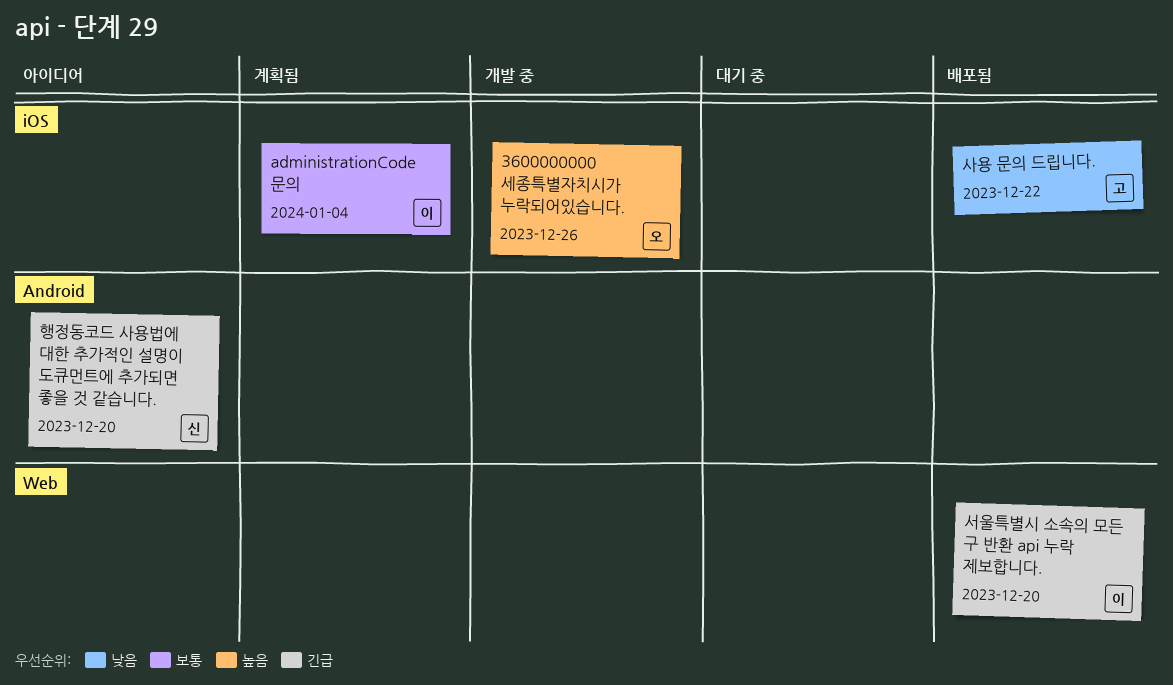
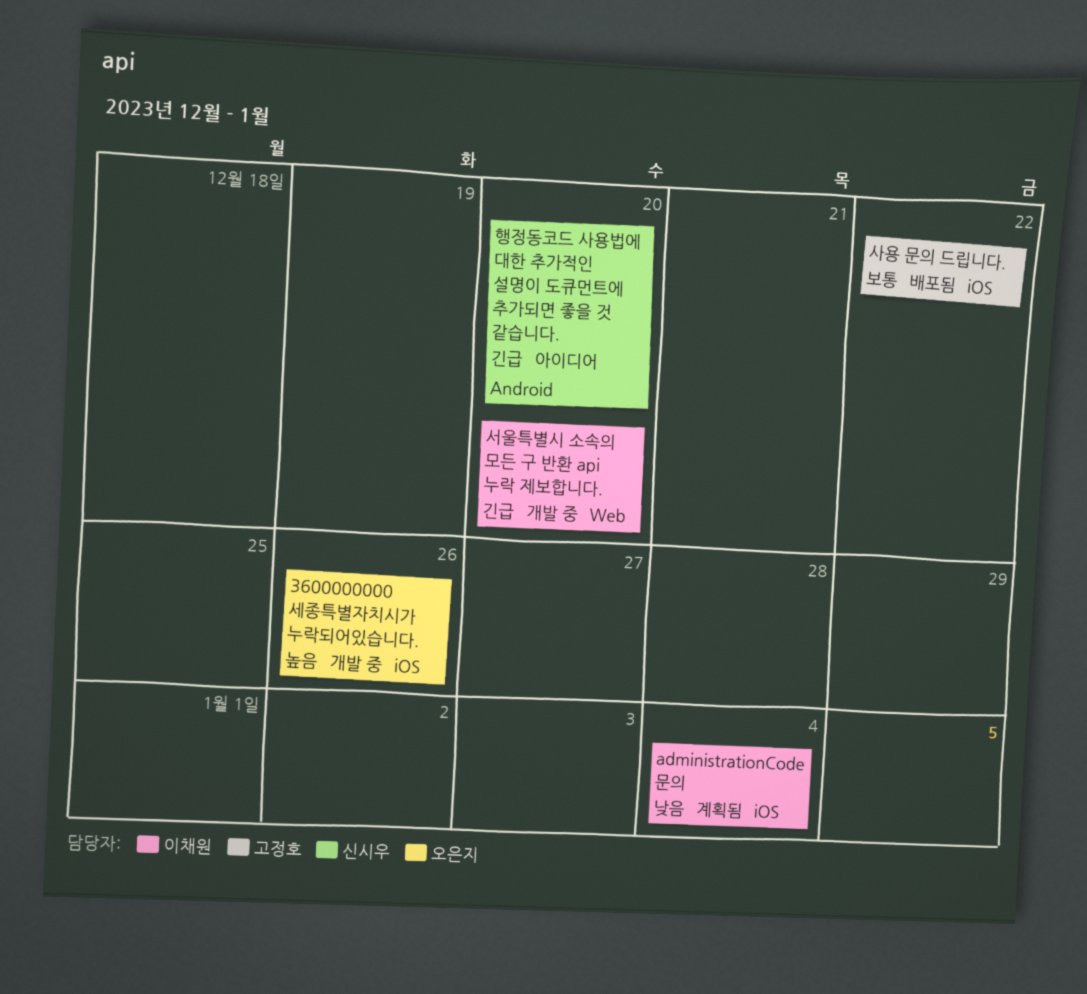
administrationCode 문의, priority: 보통 -> 낮음
사용 문의 드립니다., priority: 낮음 -> 보통
서울특별시 소속의 모든 구 반환 api 누락 제보합니다., status: 배포됨 -> 개발 중

